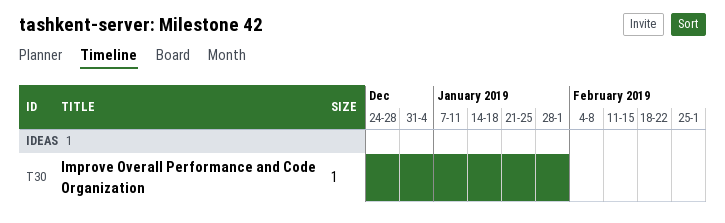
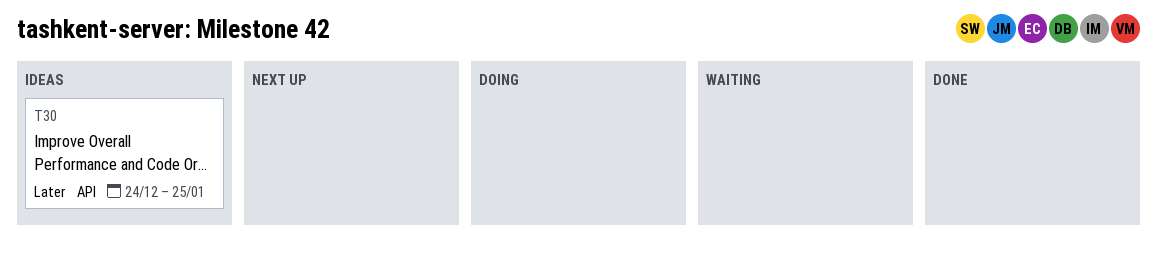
T30, due: Feb 1 -> Jan 25

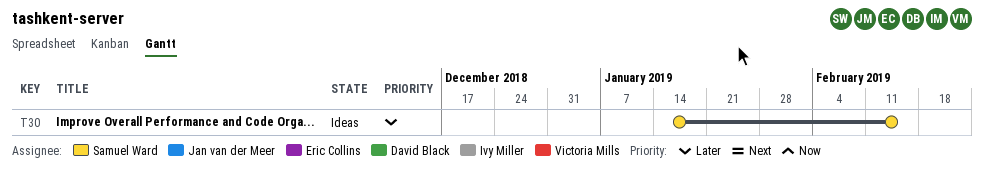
T30, start: Dec 24 -> Jan 14
T30, due: Jan 25 -> Feb 15

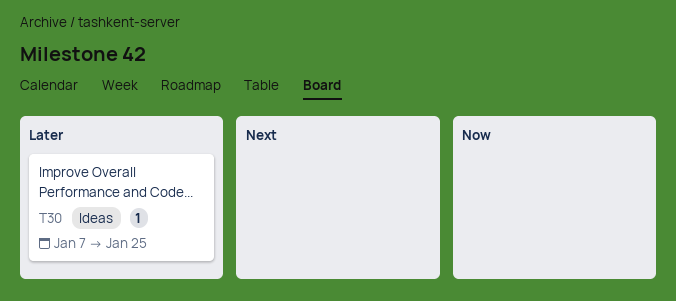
T30, start: Jan 14 -> Jan 7
T30, due: Feb 15 -> Jan 25

